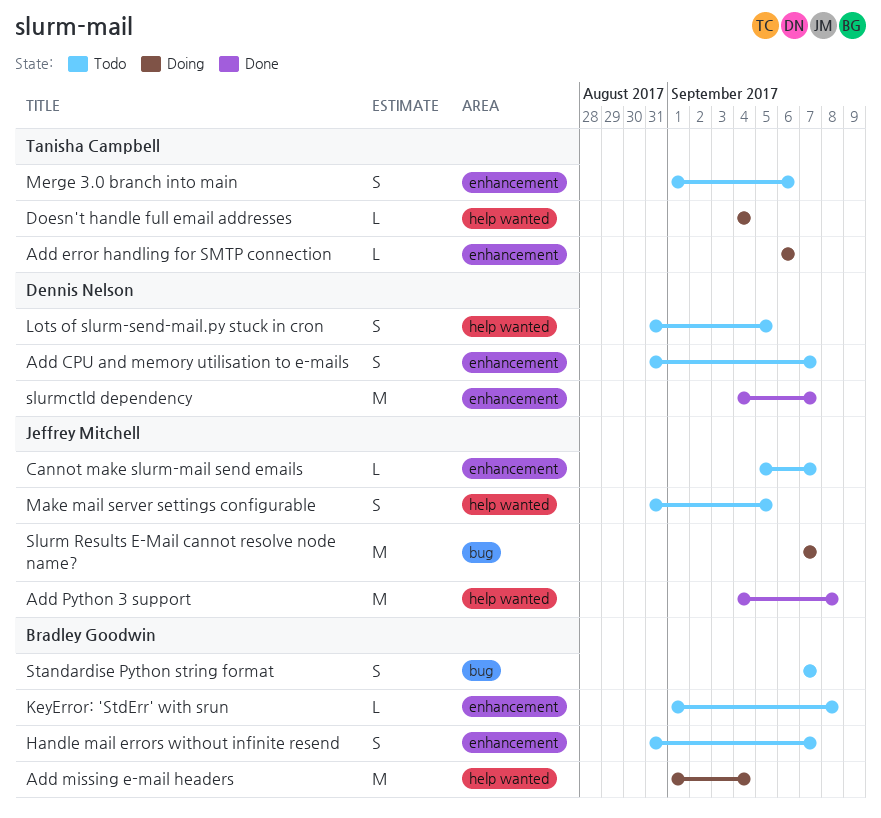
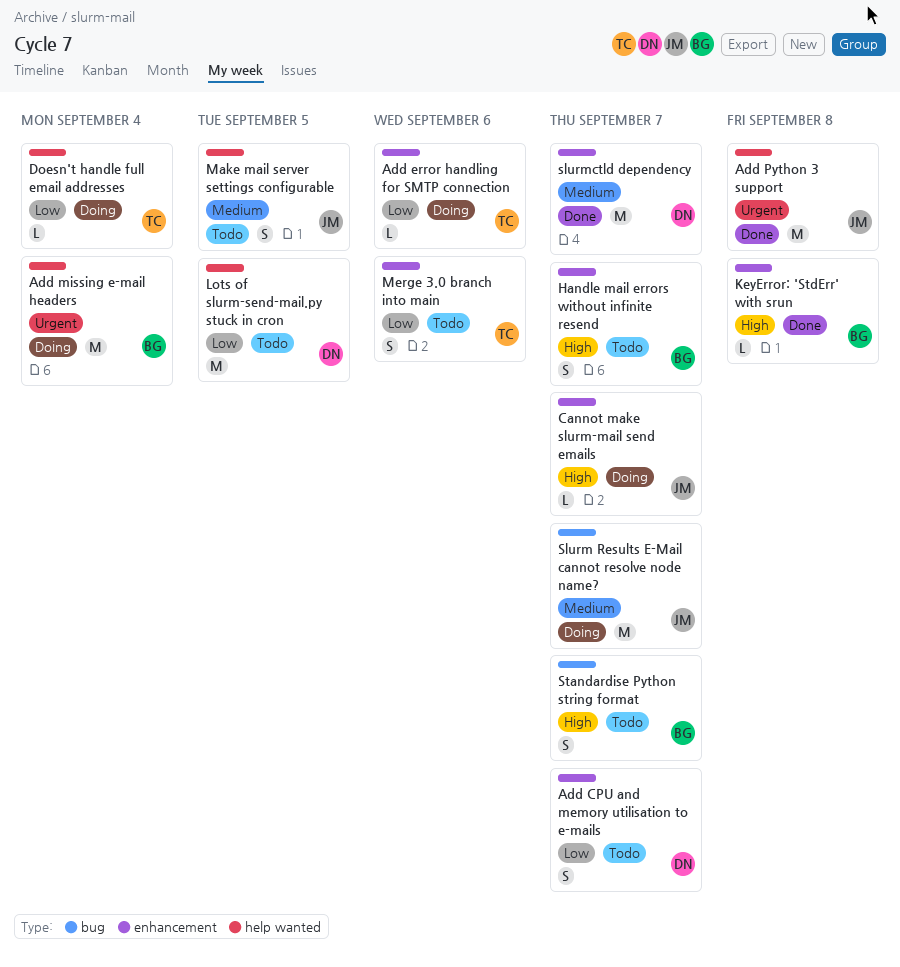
Cannot make slurm-mail send emails, status: Todo -> Doing
KeyError: 'StdErr' with srun, status: Todo -> Done
Lots of slurm-send-mail.py stuck in cron, estimate: S -> M

